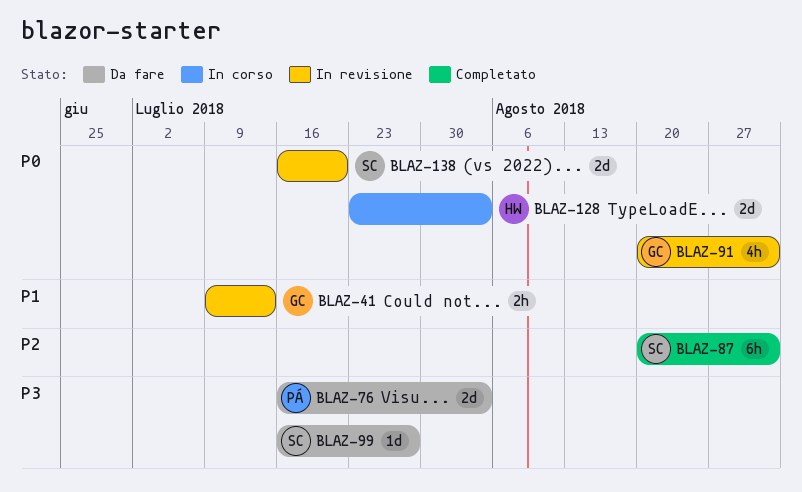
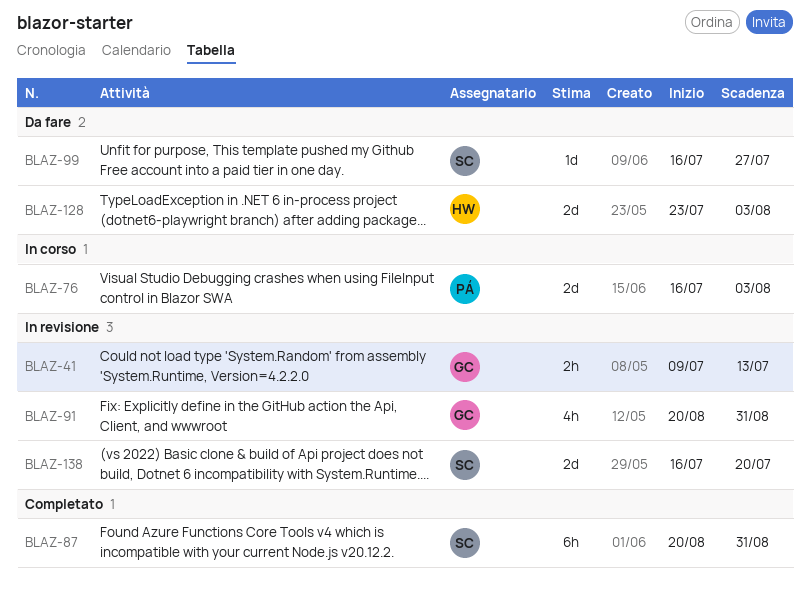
BLAZ-76, status: Da fare -> In corso
BLAZ-128, status: In corso -> Da fare

